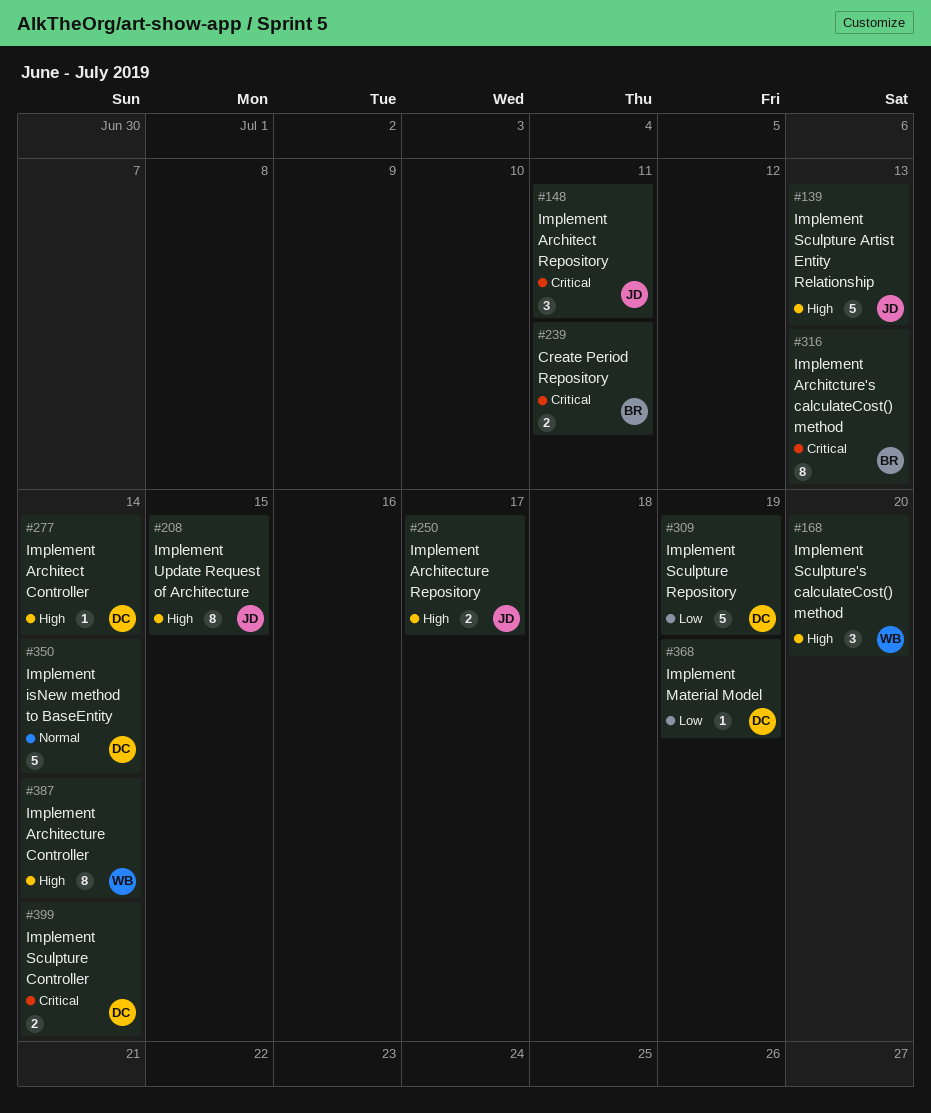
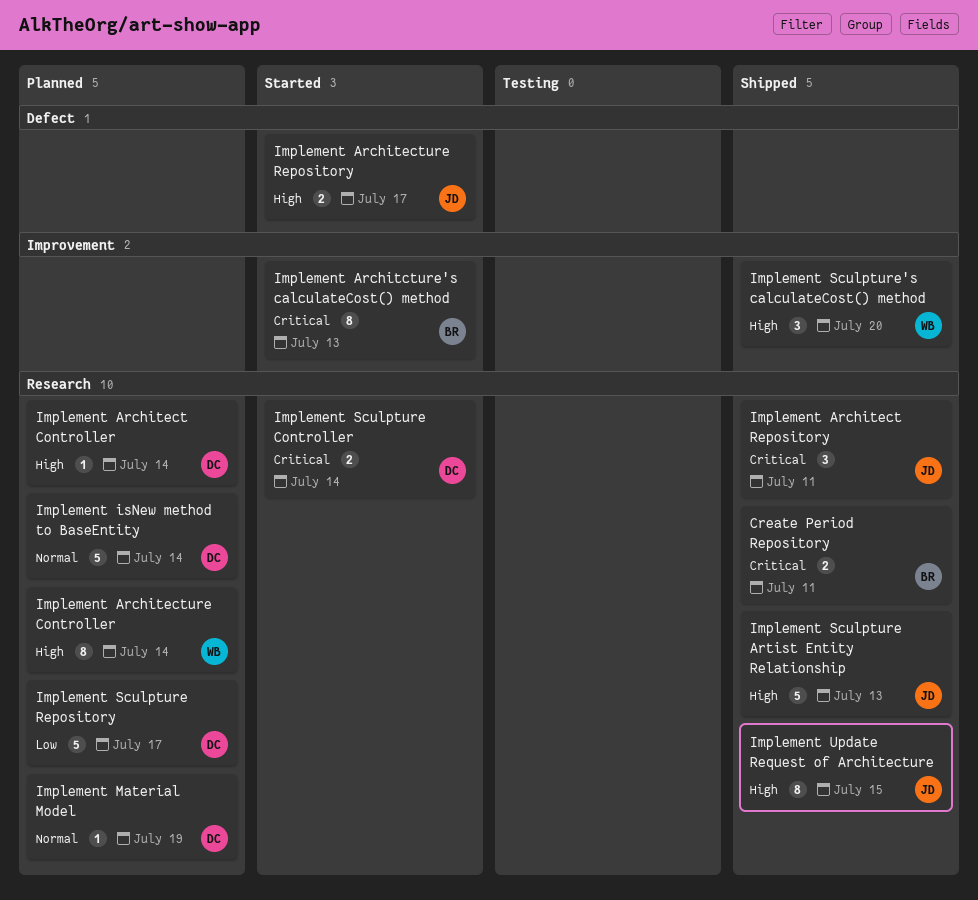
Implement Material Model, priority: Low -> Normal
Implement Sculpture Repository, due: Jul 19 -> Jul 17

